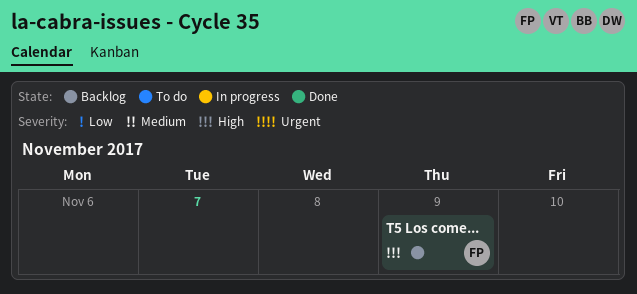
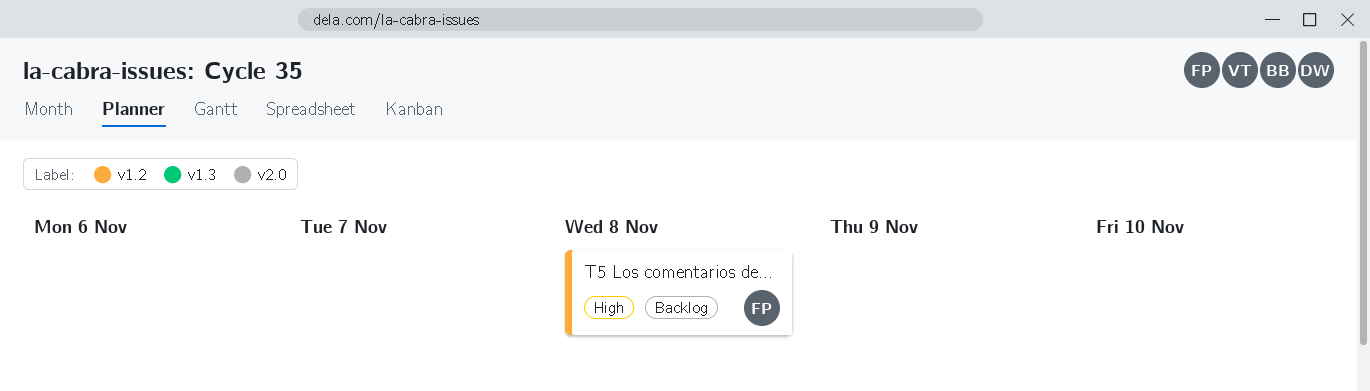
T5, due: Nov 9 -> Nov 8

